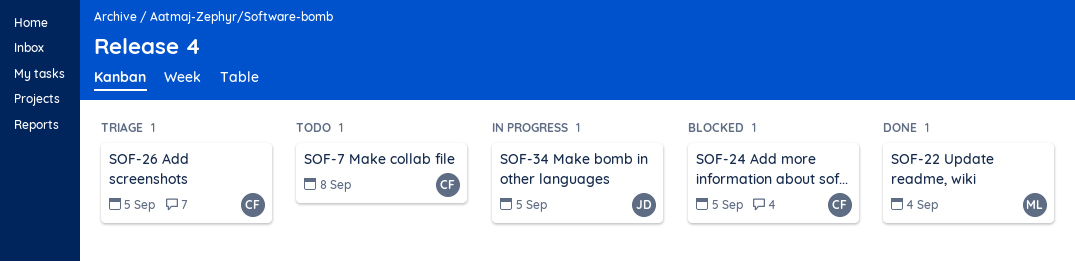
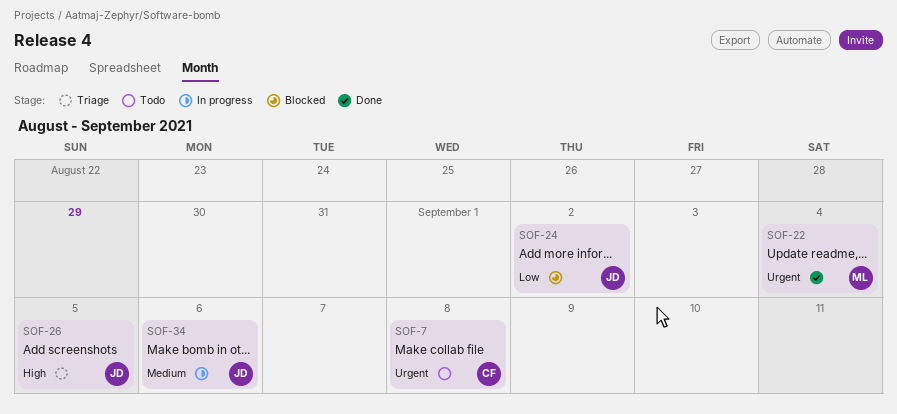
SOF-24, owner: CF -> JD
SOF-24, due: Sep 5 -> Sep 2
SOF-26, owner: CF -> JD
SOF-34, due: Sep 5 -> Sep 6

